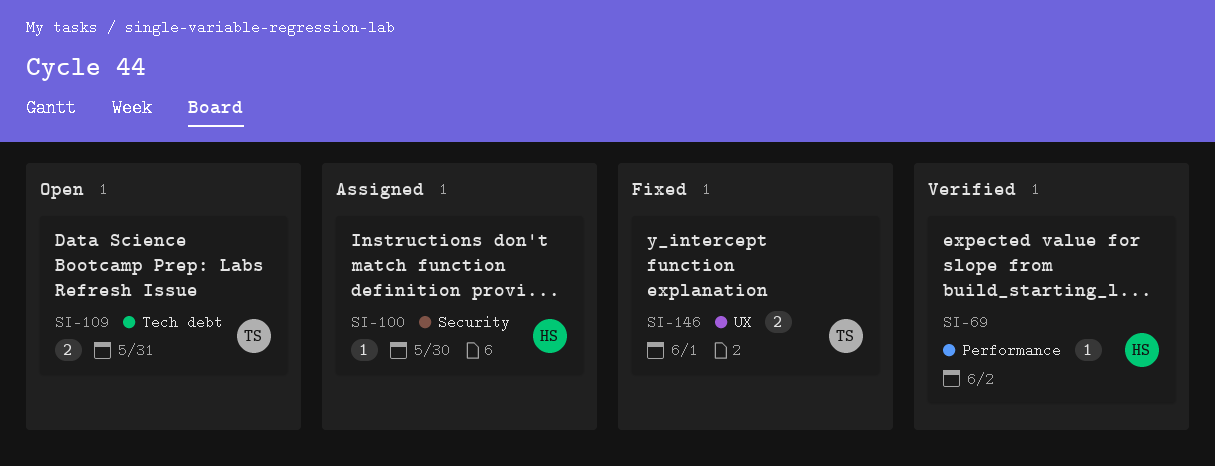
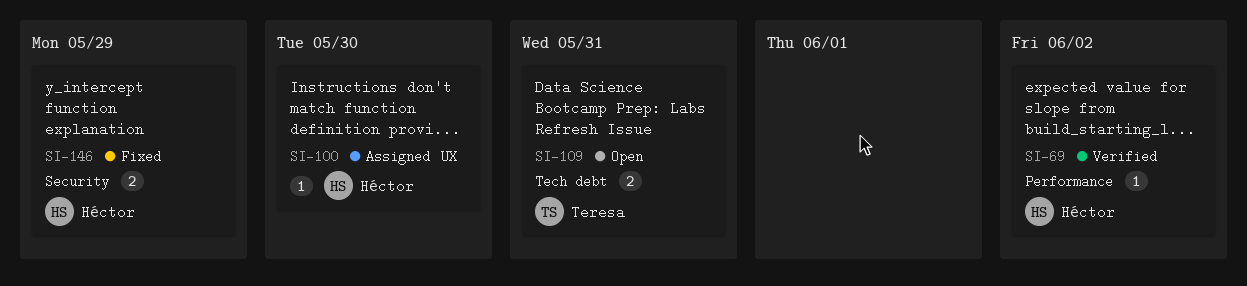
SI-100, label: Security -> UX
SI-146, owner: Teresa -> Héctor
SI-146, label: UX -> Security
SI-146, due: Jun 1 -> May 29

